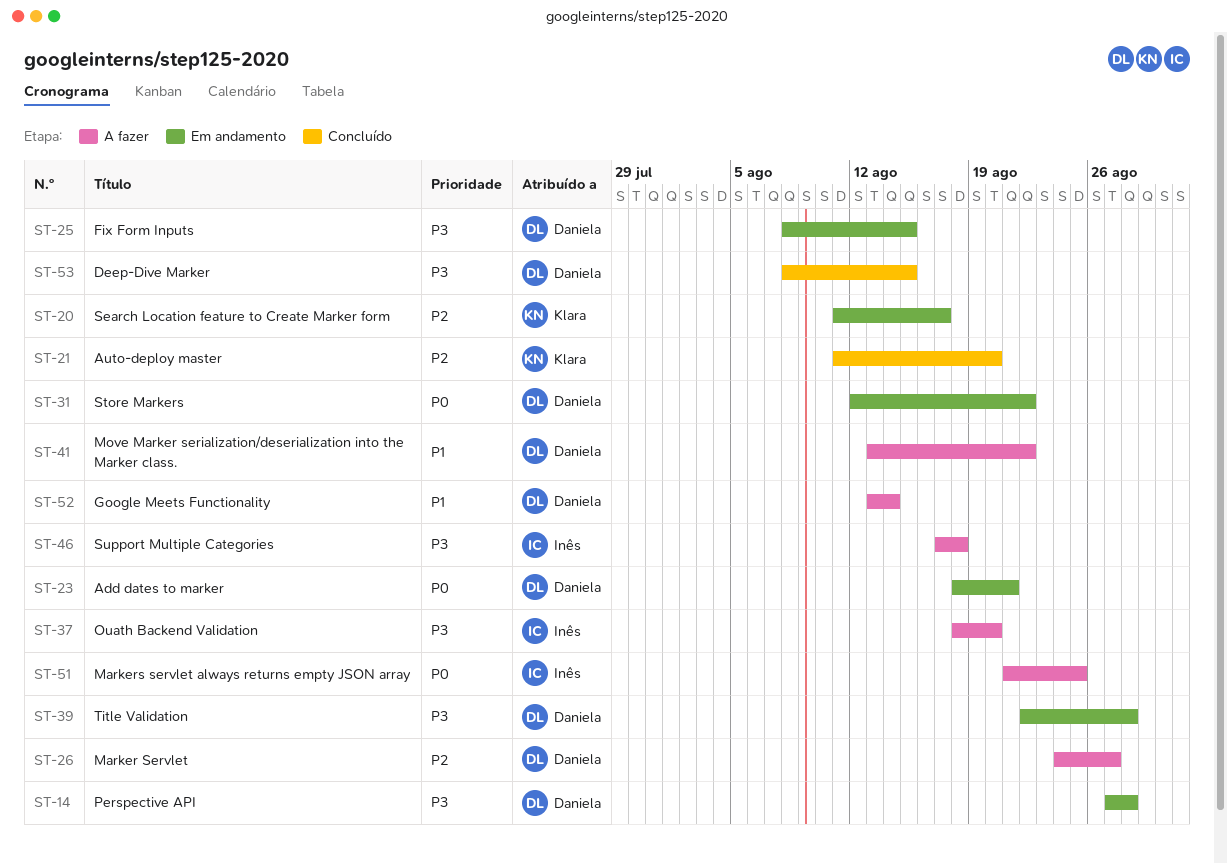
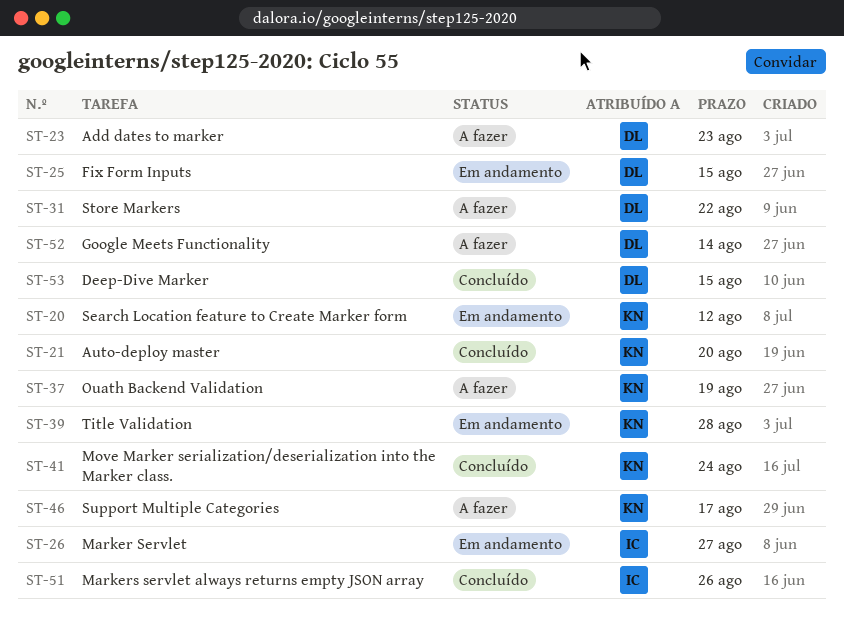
ST-14: present -> none
ST-20, due: Aug 17 -> Aug 12
ST-23, status: Em andamento -> A fazer
ST-23, due: Aug 21 -> Aug 23
ST-26, status: A fazer -> Em andamento
ST-26, owner: Daniela -> Inês
ST-31, status: Em andamento -> A fazer
ST-37, owner: Inês -> Klara
ST-37, due: Aug 20 -> Aug 19
ST-39, owner: Daniela -> Klara
ST-41, status: A fazer -> Concluído
ST-41, owner: Daniela -> Klara
ST-41, due: Aug 22 -> Aug 24
ST-46, owner: Inês -> Klara
ST-46, due: Aug 18 -> Aug 17
ST-51, status: A fazer -> Concluído
ST-51, due: Aug 25 -> Aug 26

